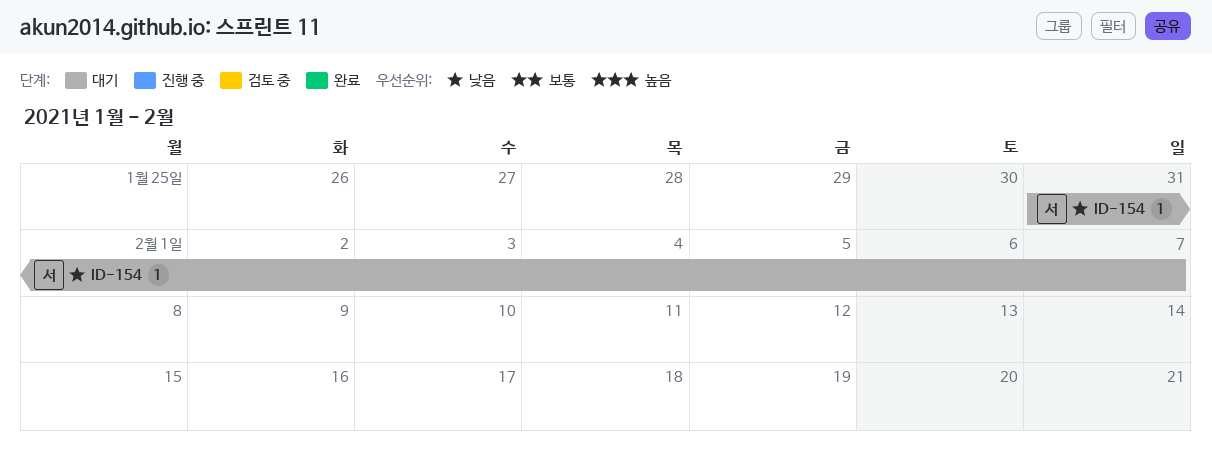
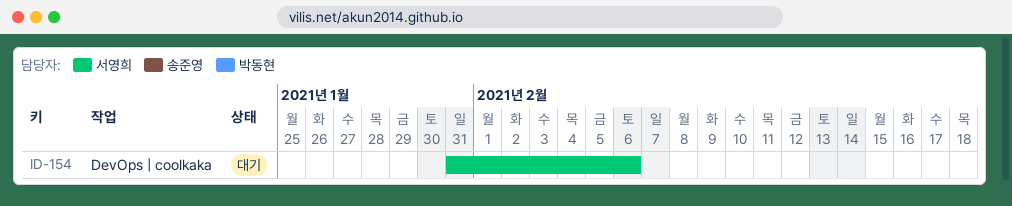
ID-154, due: Feb 7 -> Feb 6

